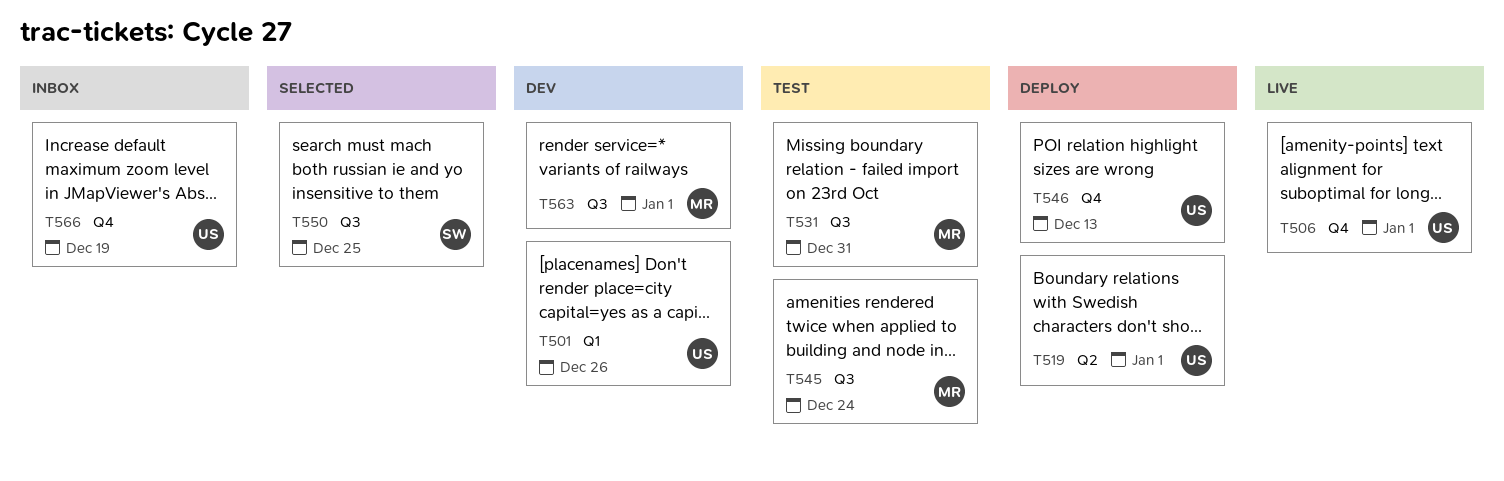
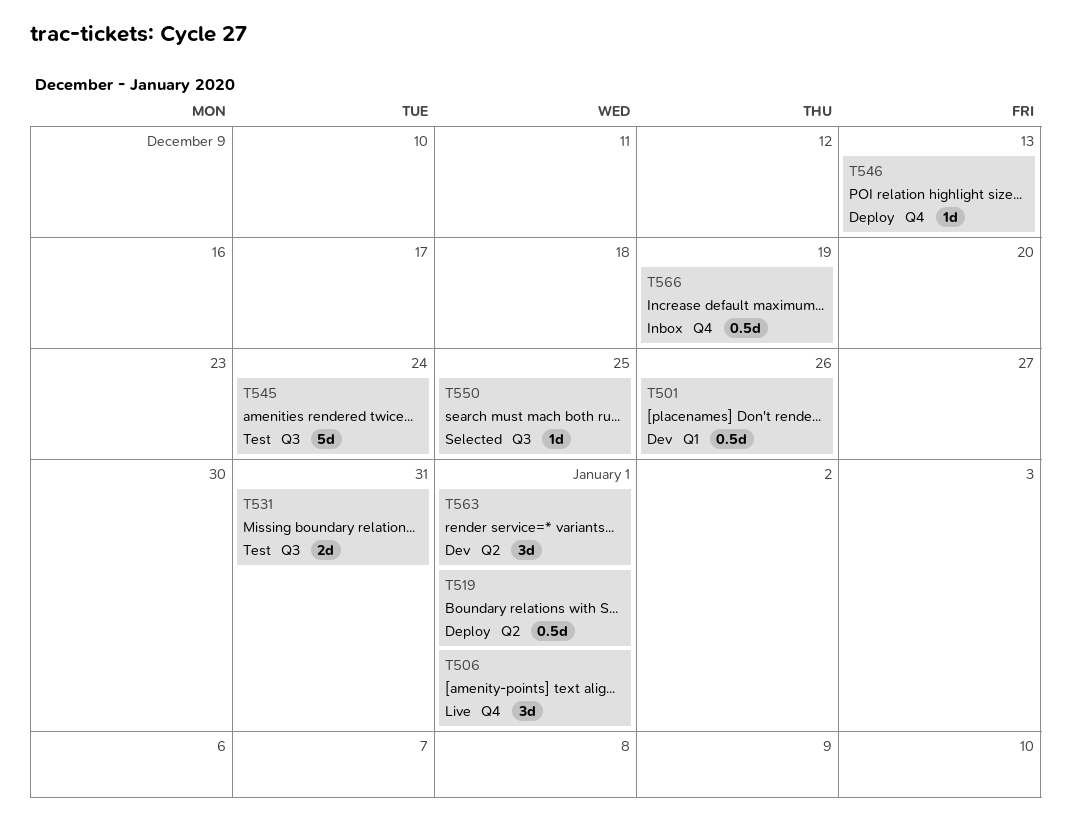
T563, label: Q3 -> Q2

